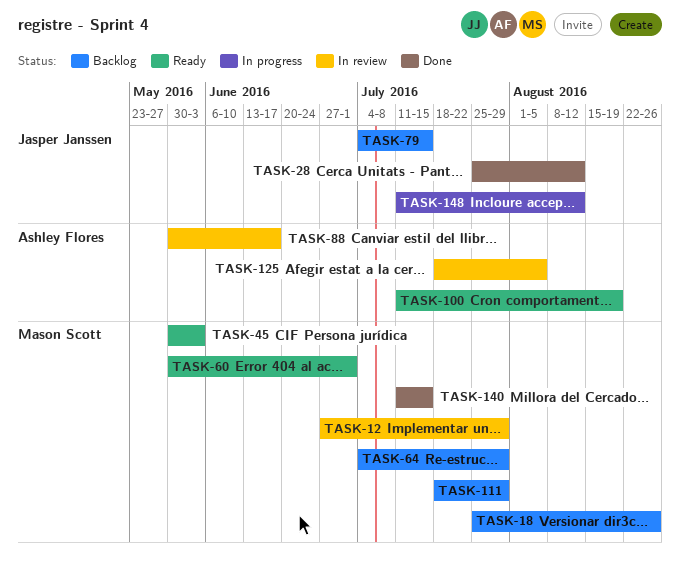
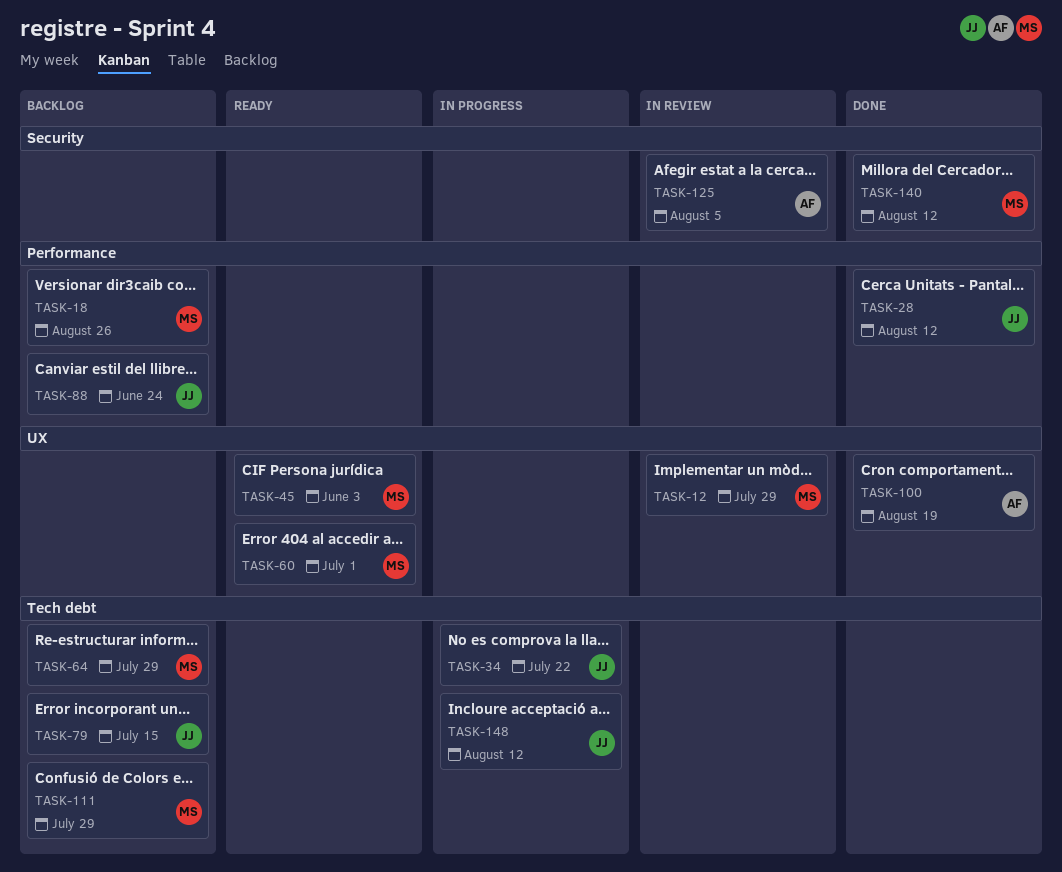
TASK-34: none -> present
TASK-88, status: In review -> Backlog
TASK-88, owner: Ashley Flores -> Jasper Janssen
TASK-88, due: Jun 17 -> Jun 24
TASK-100, status: Ready -> Done
TASK-140, due: Jul 15 -> Aug 12

